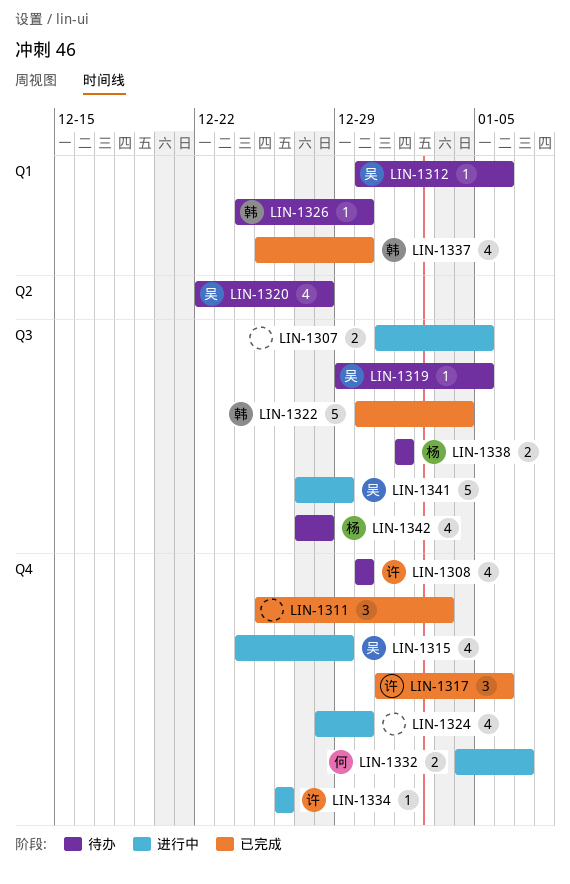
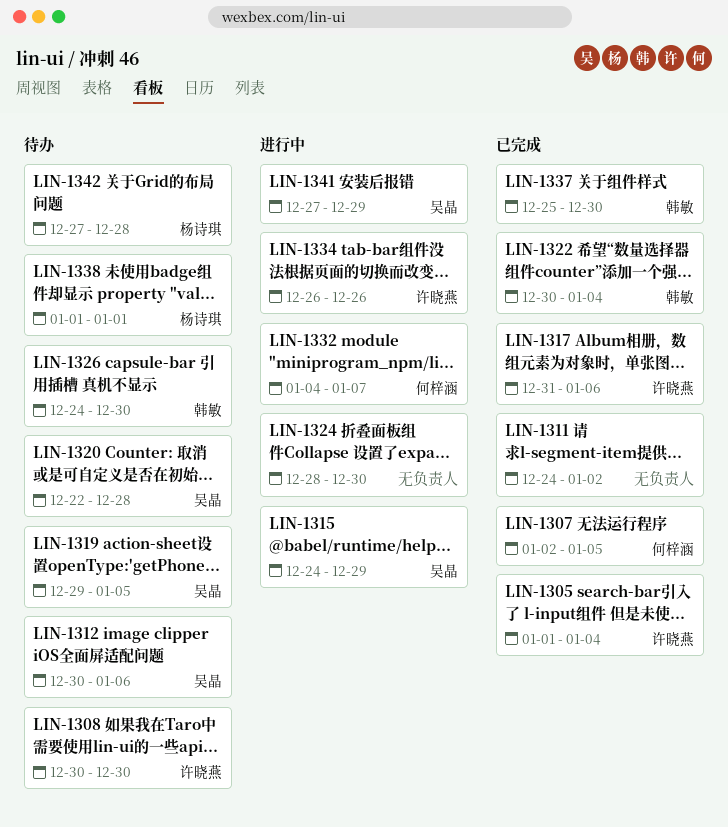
LIN-1305: none -> present
LIN-1307, status: 进行中 -> 已完成
LIN-1307, owner: none -> 何梓涵
LIN-1307, start: Dec 31 -> Jan 2
LIN-1311, start: Dec 25 -> Dec 24
LIN-1311, due: Jan 3 -> Jan 2

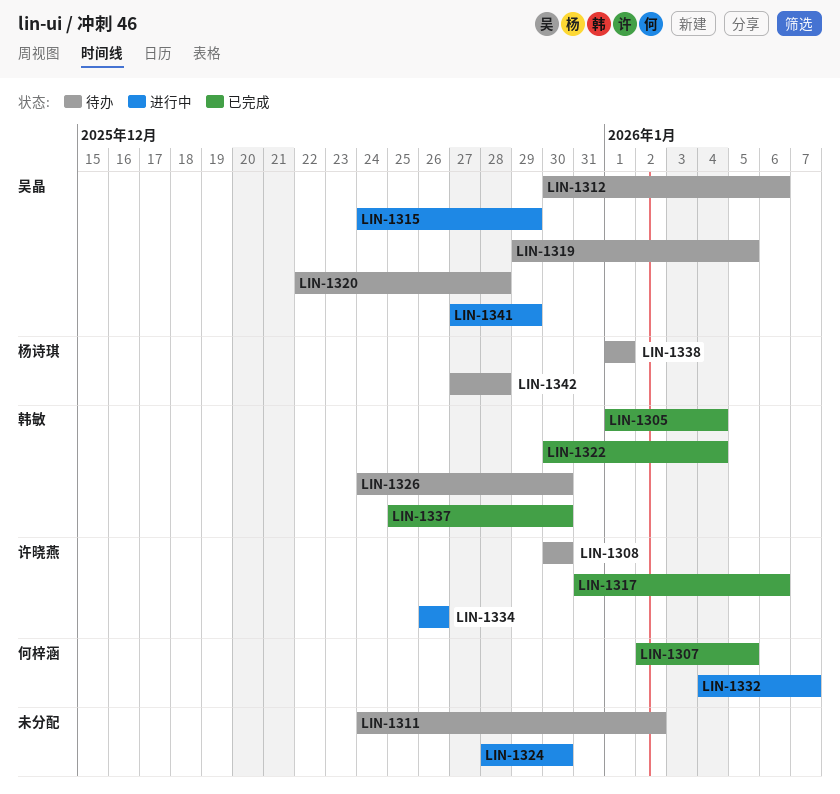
LIN-1305, owner: 许晓燕 -> 韩敏
LIN-1311, status: 已完成 -> 待办

